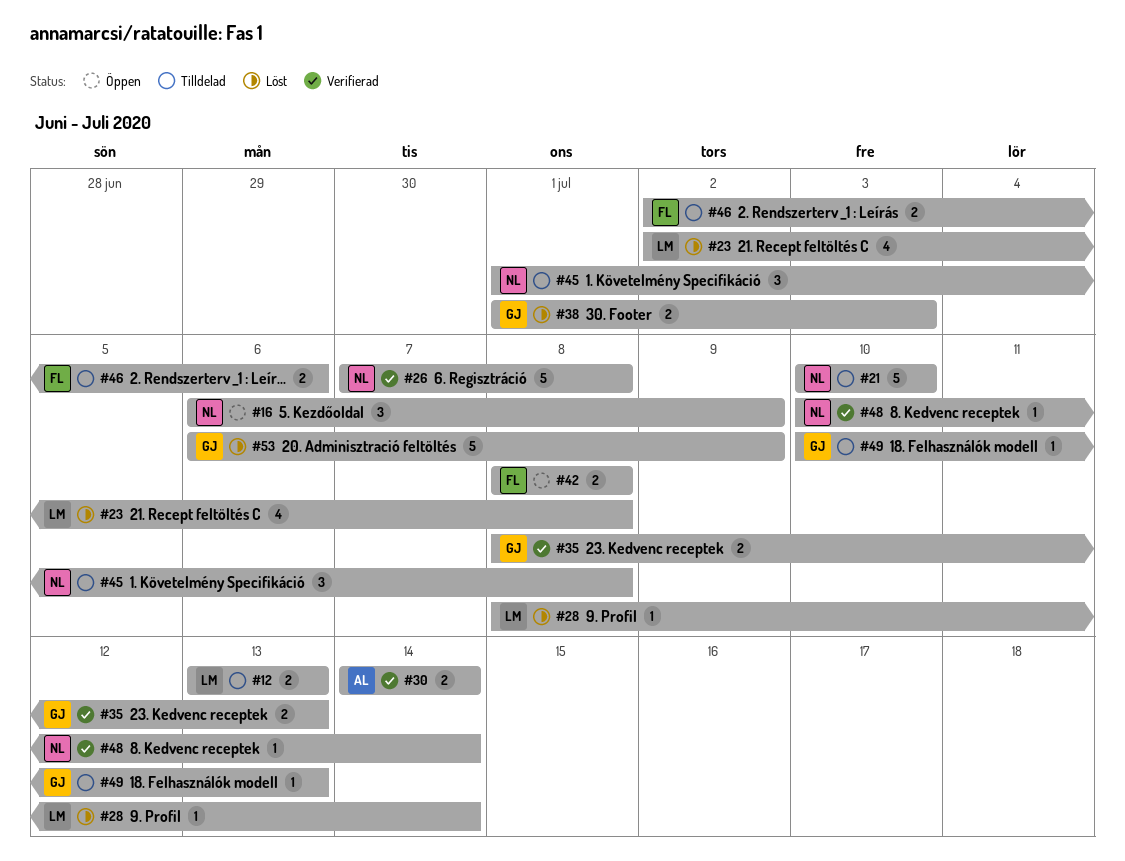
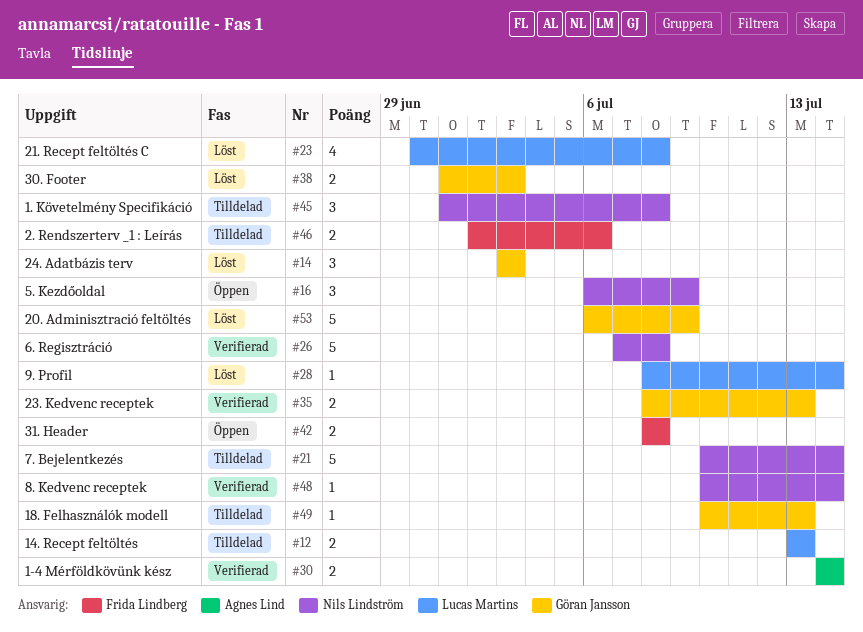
#14: none -> present
#21, due: Jul 10 -> Jul 14
#23, start: Jul 2 -> Jun 30

